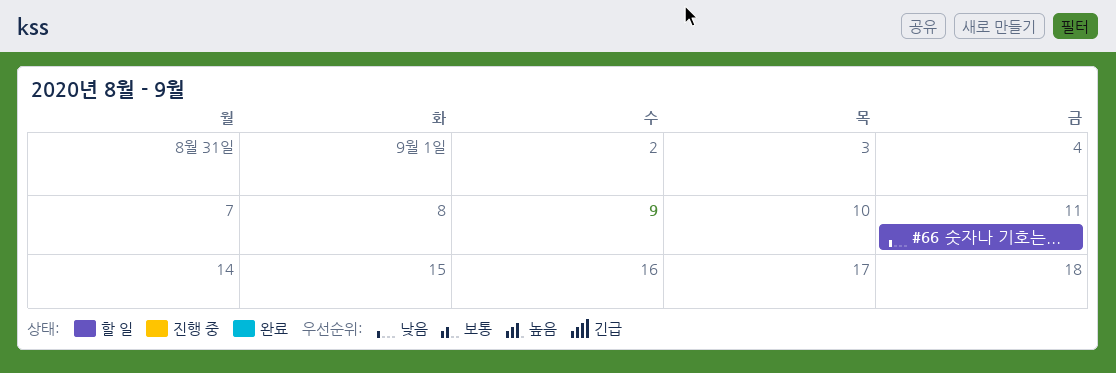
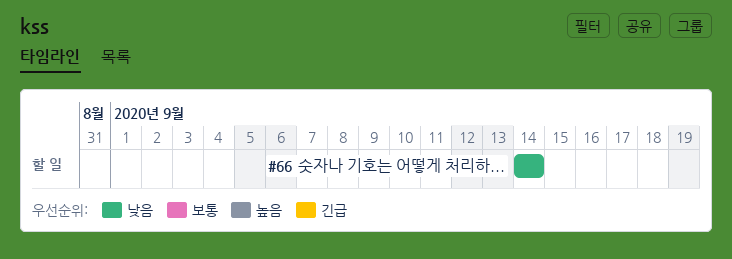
#66, start: Sep 11 -> Sep 14
#66, due: Sep 11 -> Sep 14

